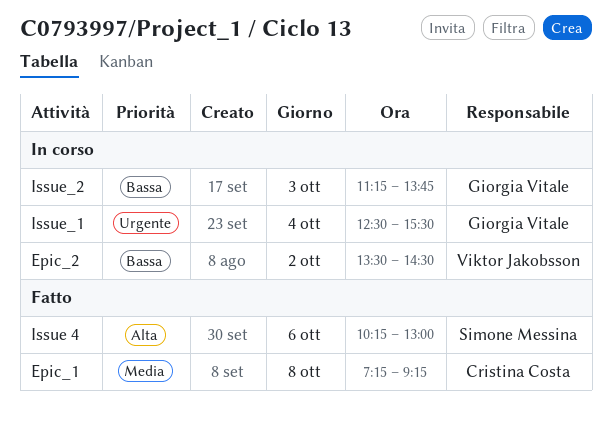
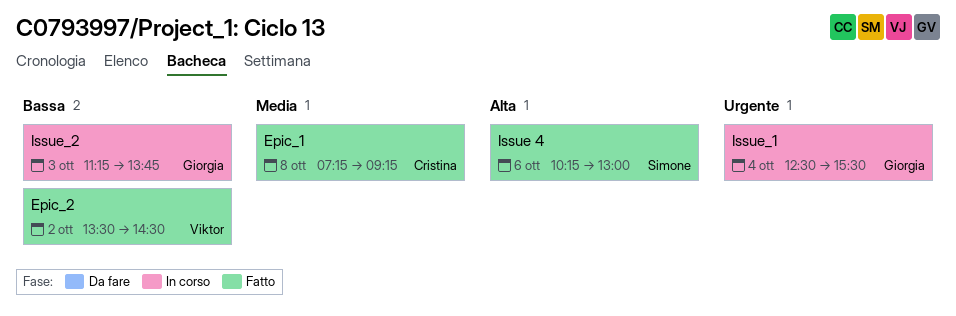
Epic_2, status: In corso -> Fatto

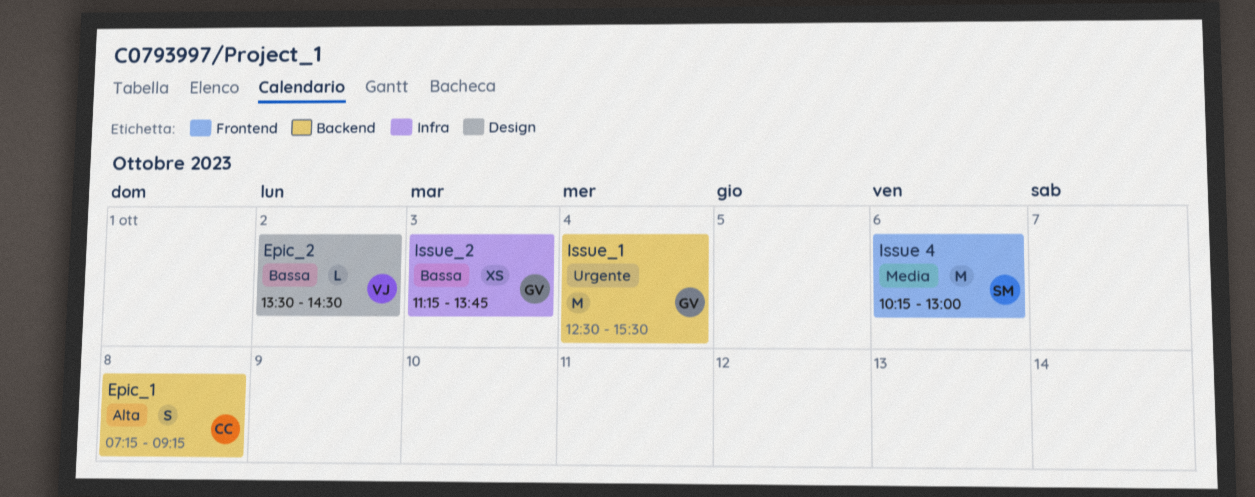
Epic_1, priority: Media -> Alta
Issue 4, priority: Alta -> Media

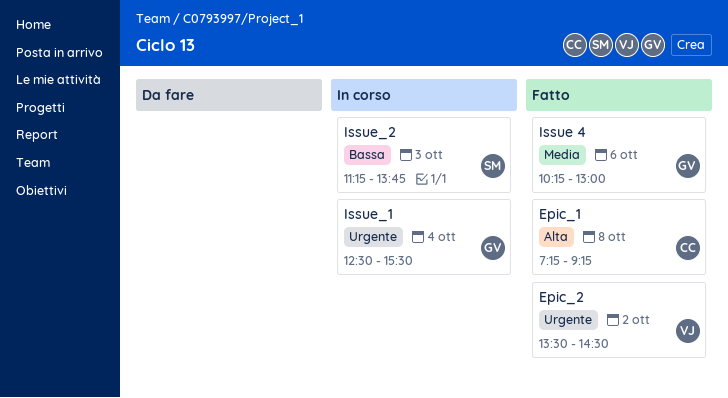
Epic_2, priority: Bassa -> Urgente
Issue 4, owner: SM -> GV
Issue_2, owner: GV -> SM

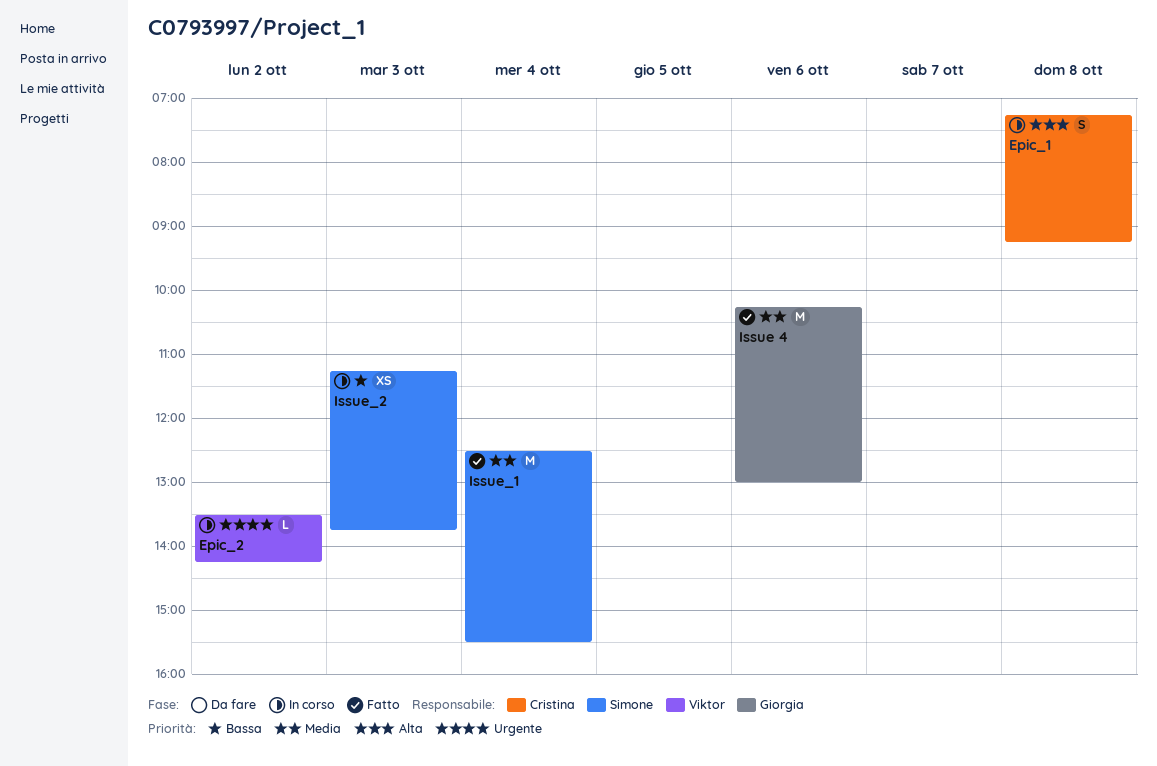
Epic_1, status: Fatto -> In corso
Epic_2, status: Fatto -> In corso
Epic_2, ends: 14:30 -> 14:15
Issue_1, status: In corso -> Fatto
Issue_1, owner: Giorgia -> Simone
Issue_1, priority: Urgente -> Media

